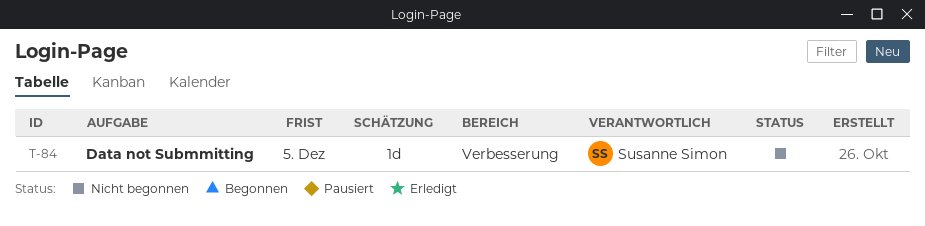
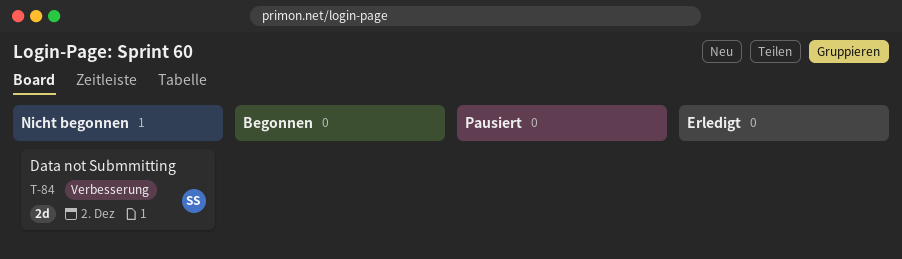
T-84, estimate: 1d -> 2d
T-84, due: Dec 5 -> Dec 2

